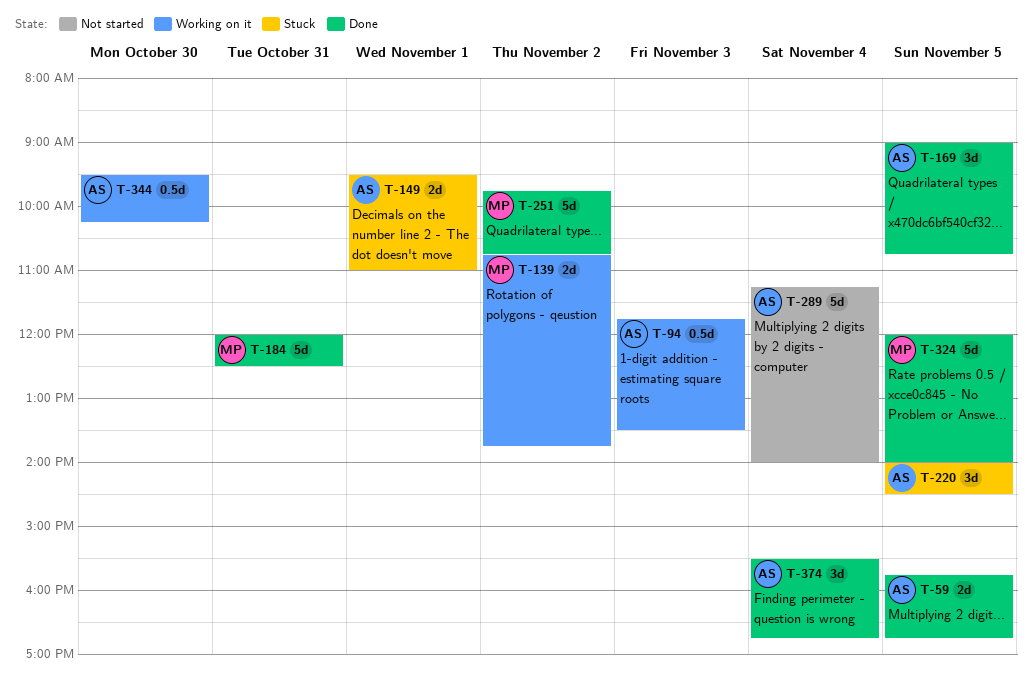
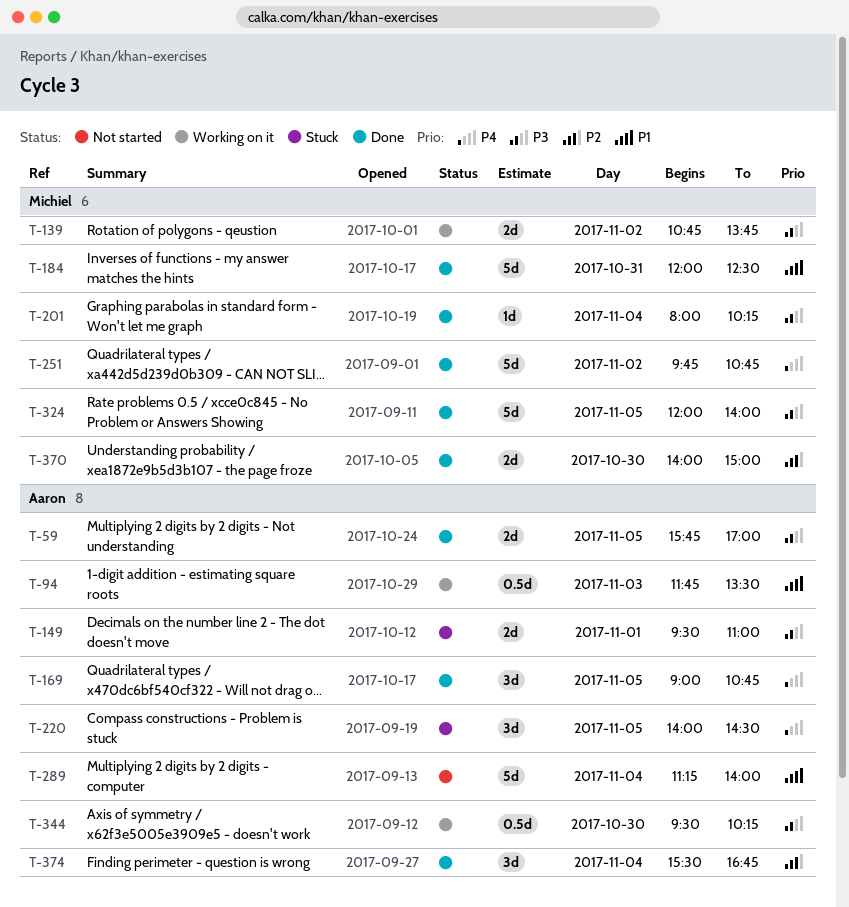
T-59, ends: 16:45 -> 17:00
T-201: none -> present
T-370: none -> present

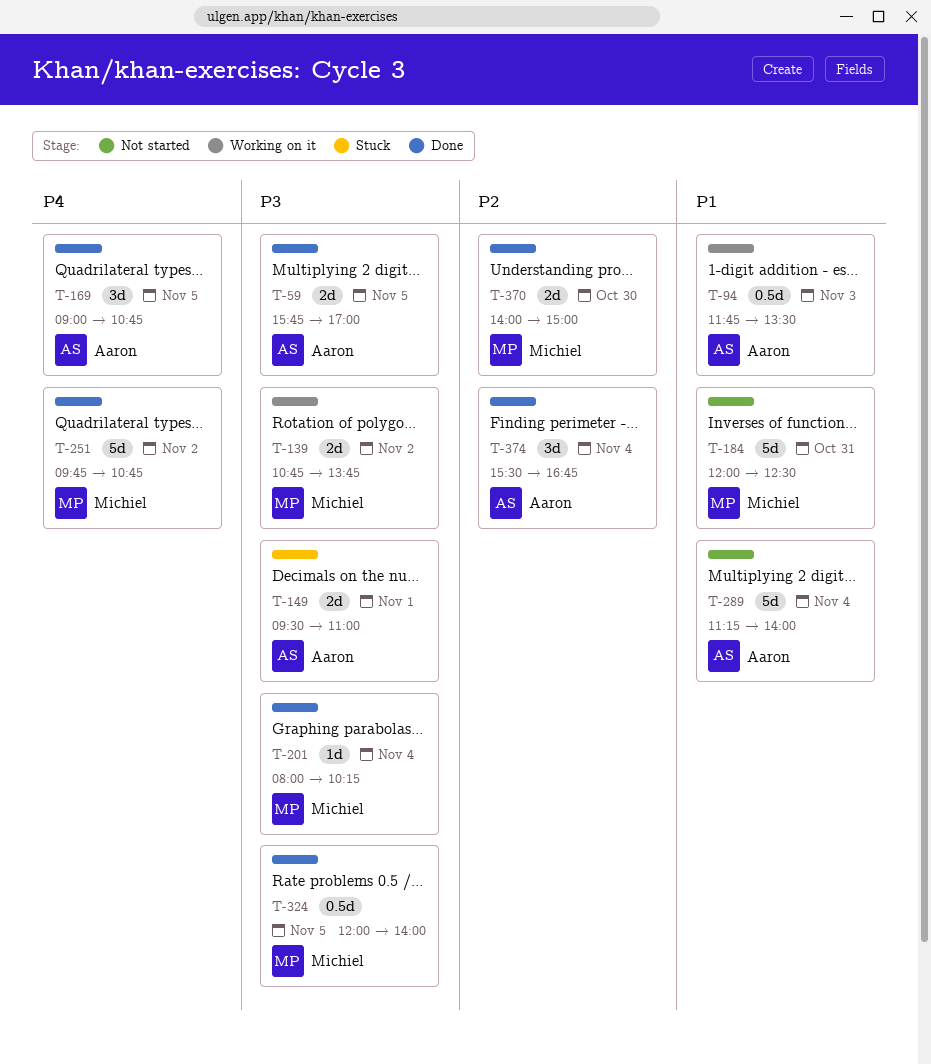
T-184, status: Done -> Not started
T-220: present -> none
T-324, estimate: 5d -> 0.5d
T-344: present -> none

